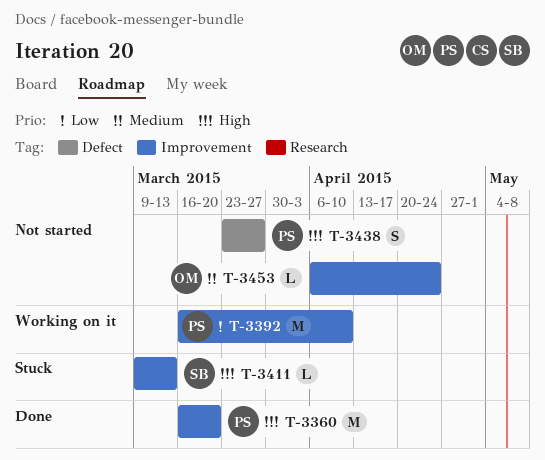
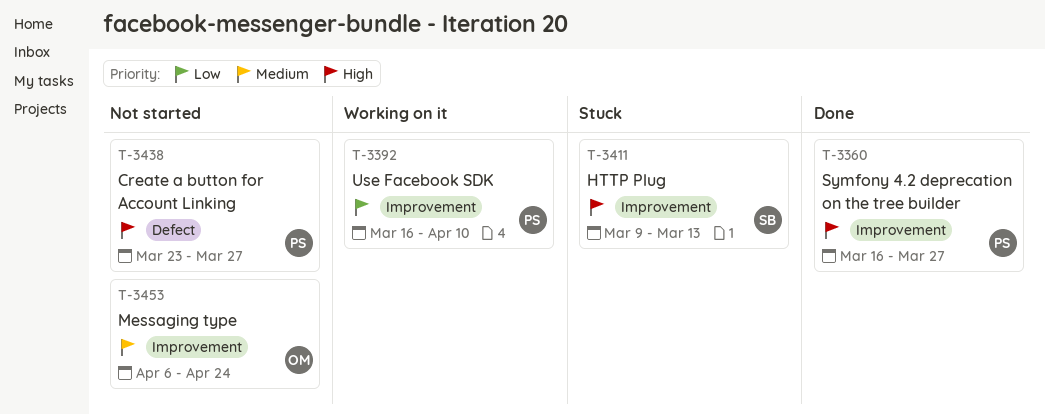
T-3360, due: Mar 20 -> Mar 27

